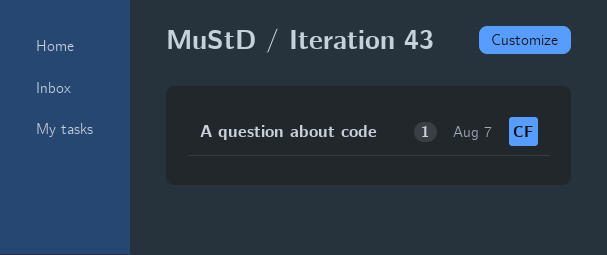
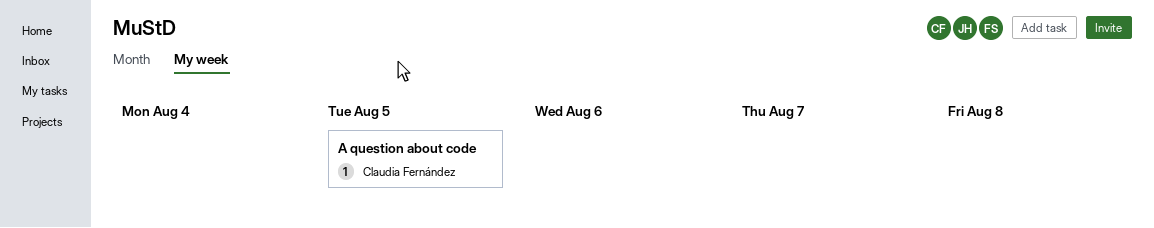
A question about code, due: Aug 7 -> Aug 5

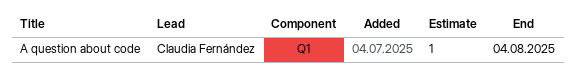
A question about code, due: Aug 5 -> Aug 4

